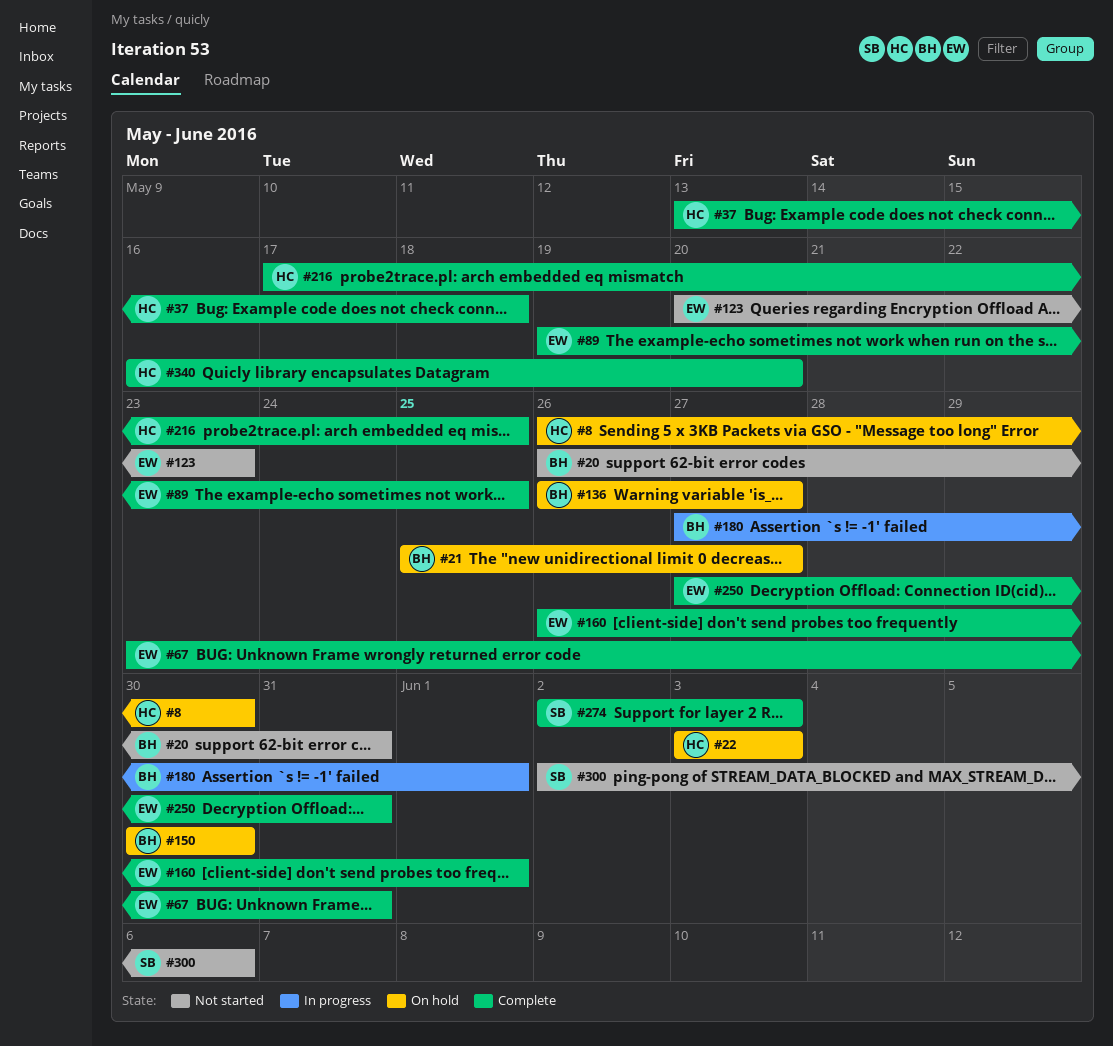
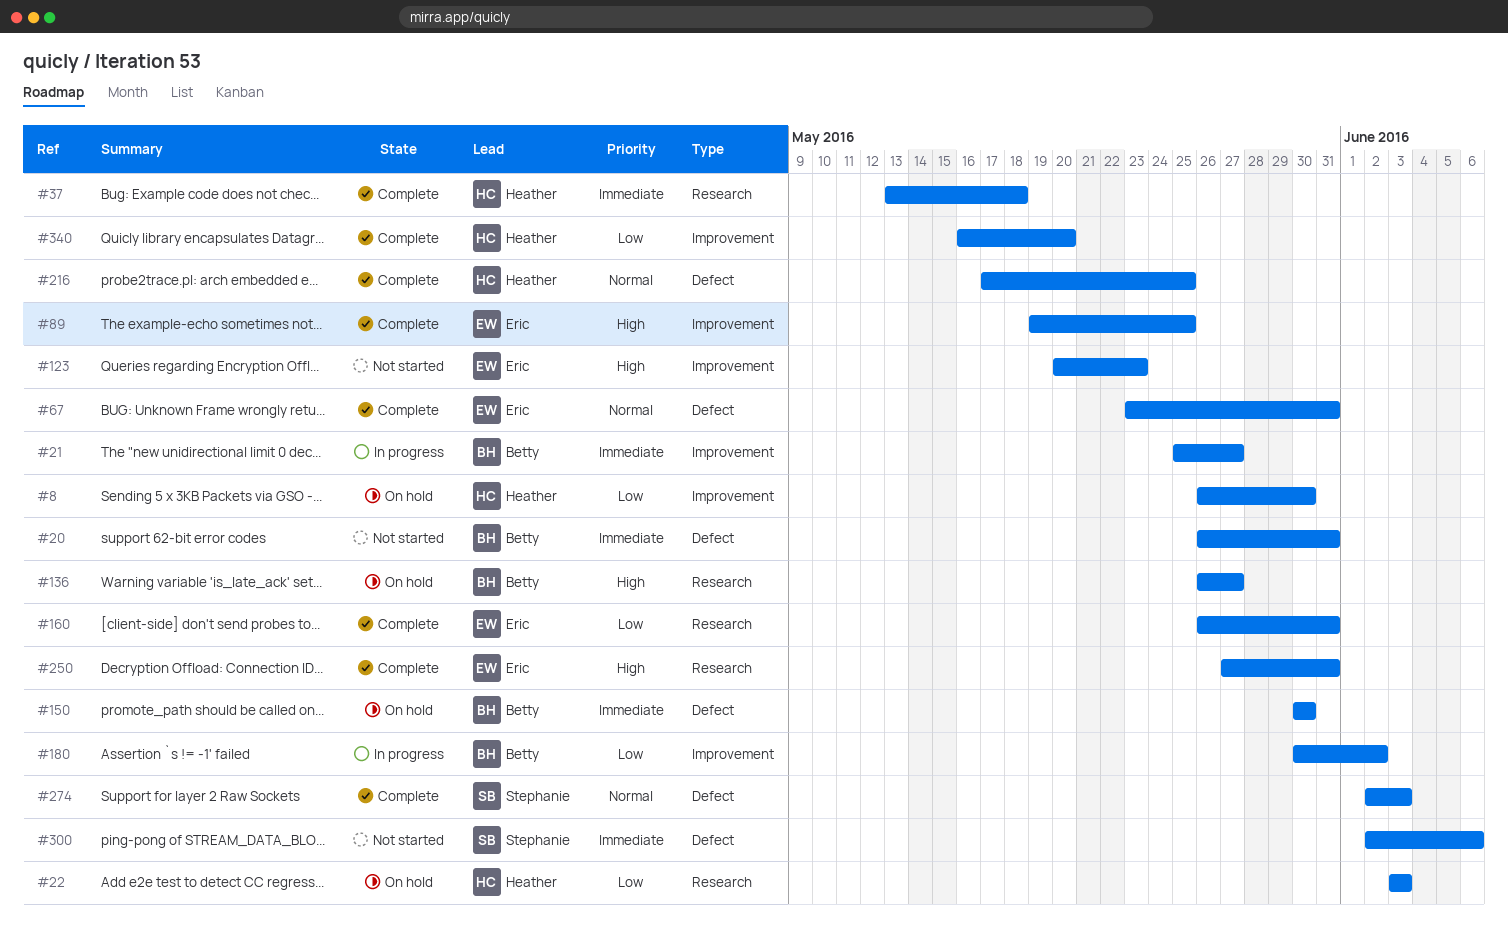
#21, status: On hold -> In progress
#160, due: Jun 1 -> May 31
#180, start: May 27 -> May 30
#180, due: Jun 1 -> Jun 2

